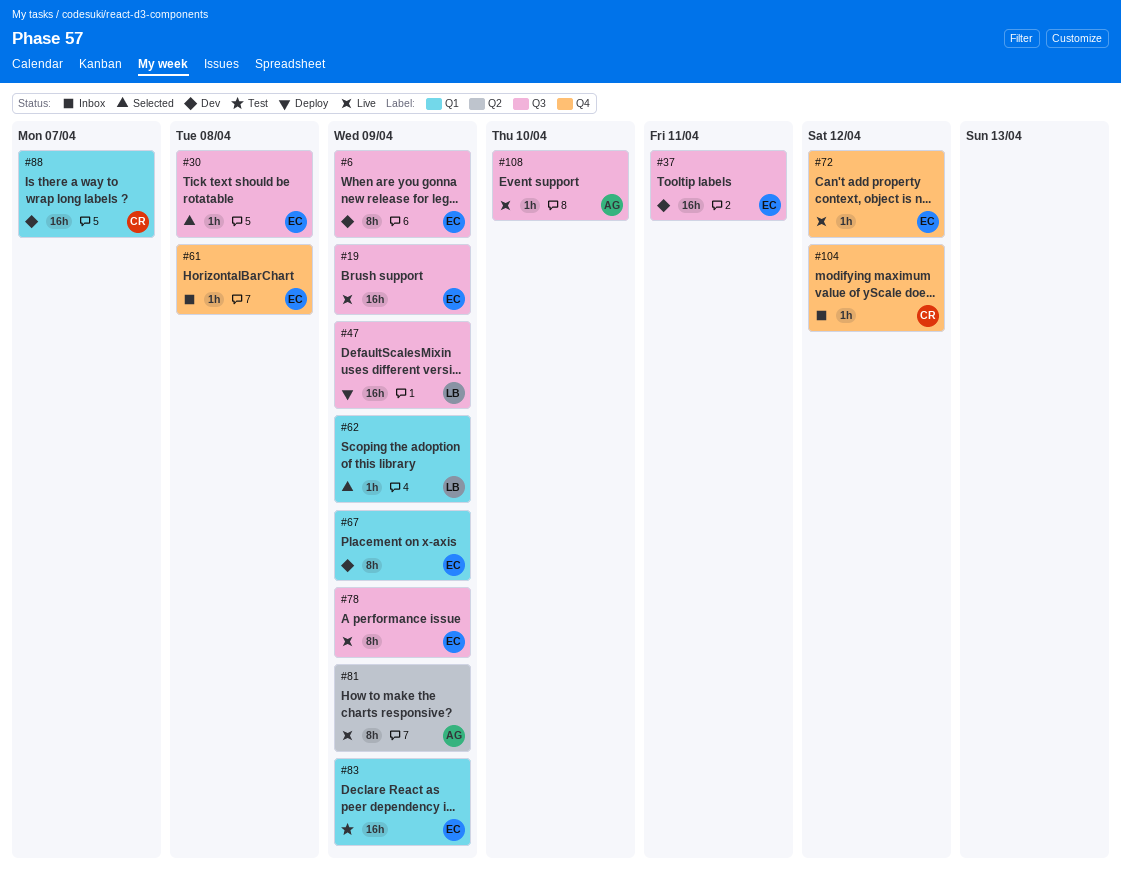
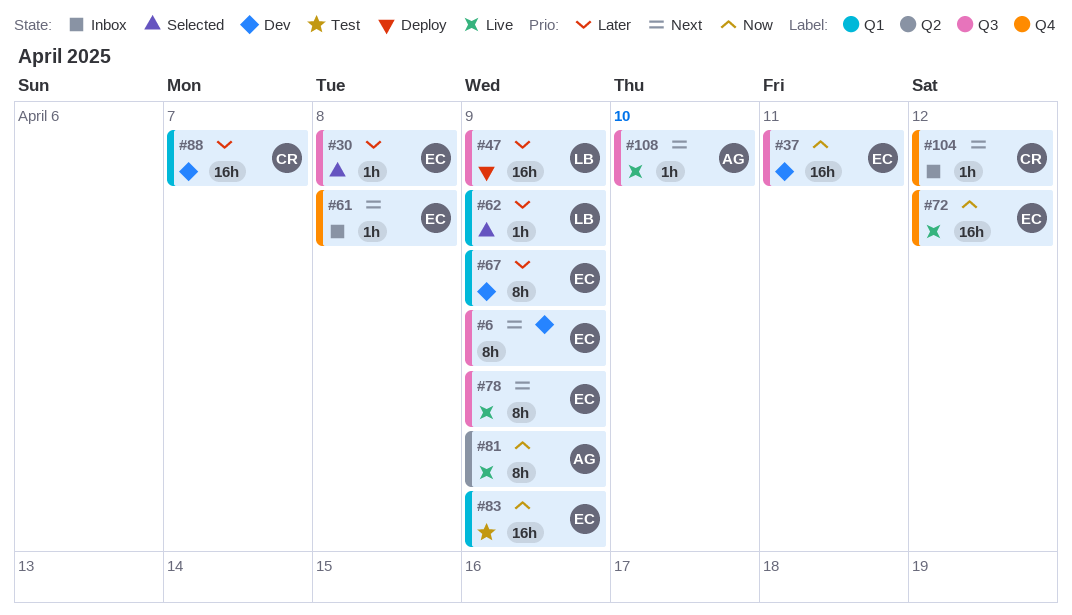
#19: present -> none
#72, estimate: 1h -> 16h

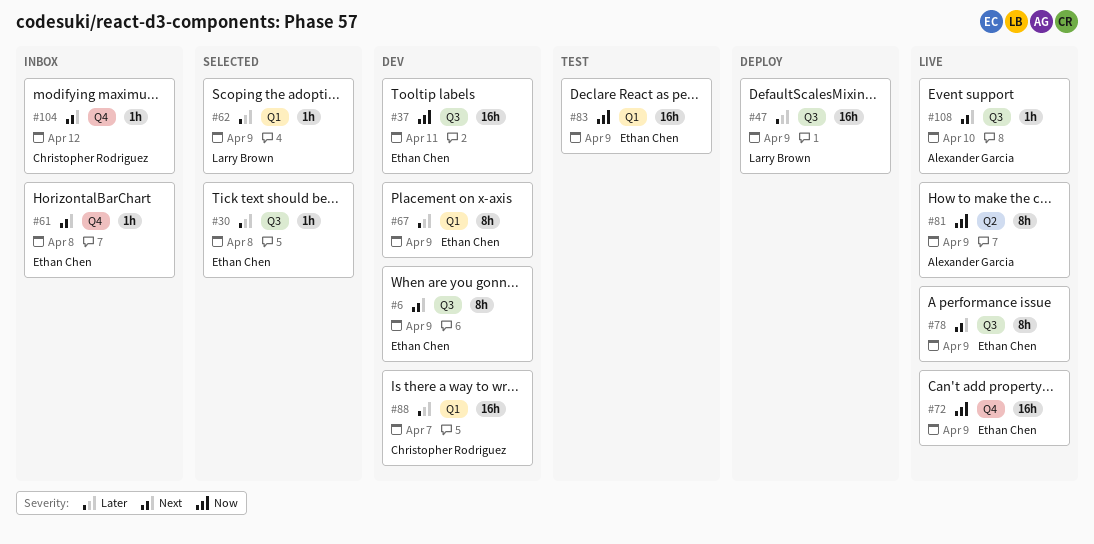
#72, due: Apr 12 -> Apr 9

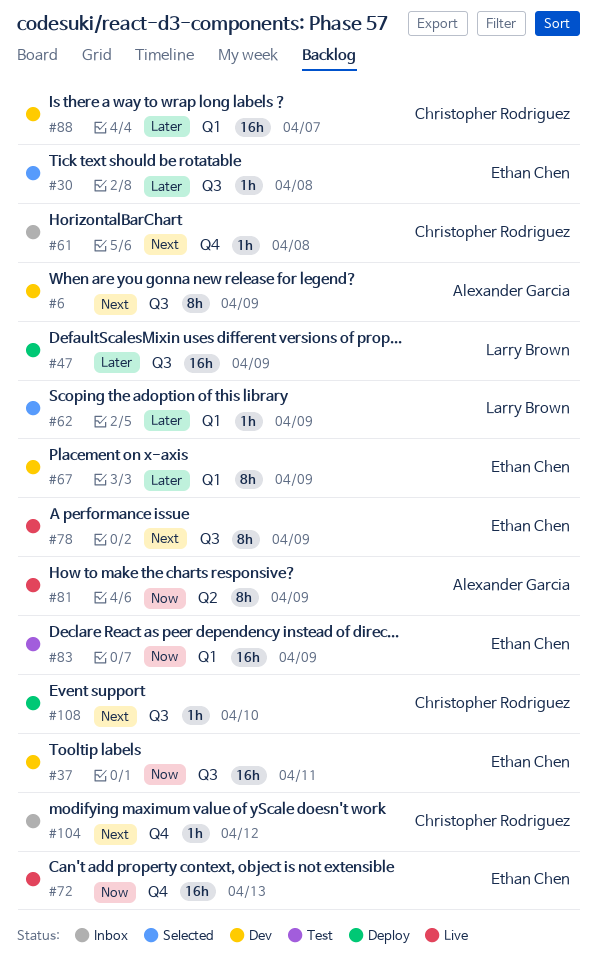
#6, owner: Ethan Chen -> Alexander Garcia
#61, owner: Ethan Chen -> Christopher Rodriguez
#72, due: Apr 9 -> Apr 13
#108, status: Live -> Deploy
#108, owner: Alexander Garcia -> Christopher Rodriguez

